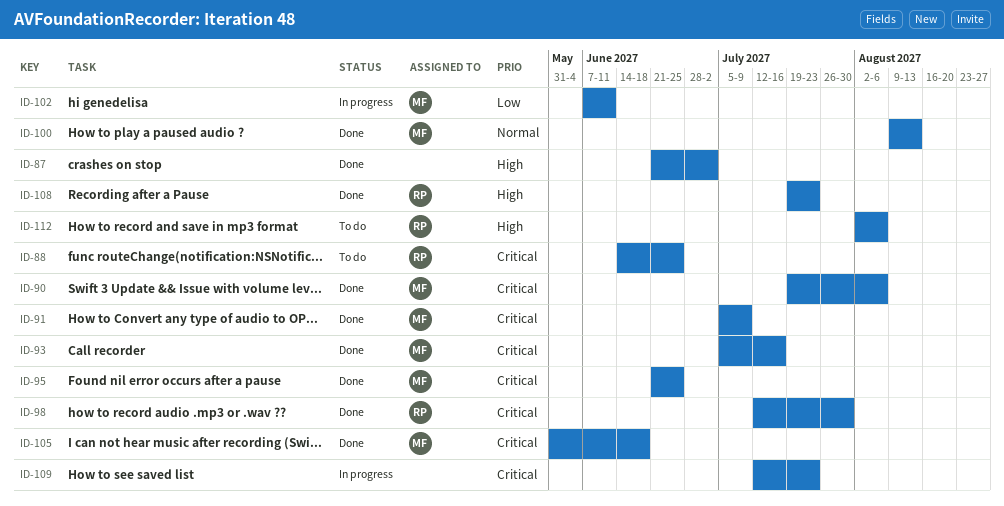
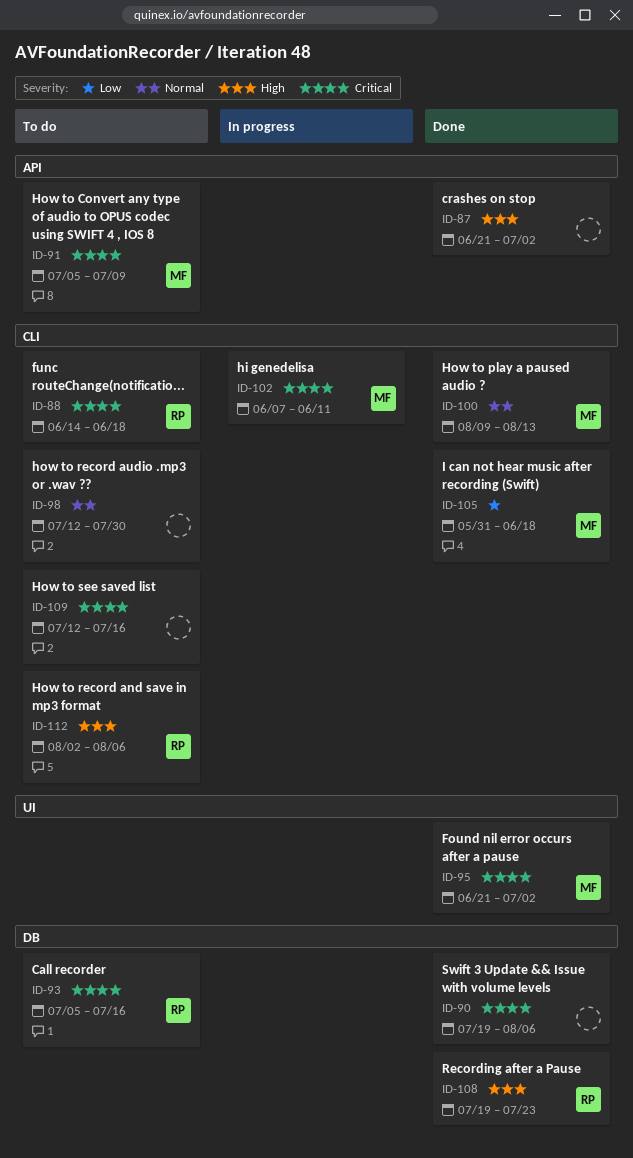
ID-88, due: Jun 25 -> Jun 18
ID-90, owner: MF -> none
ID-91, status: Done -> To do
ID-93, status: Done -> To do
ID-93, owner: MF -> RP
ID-95, due: Jun 25 -> Jul 2
ID-98, status: Done -> To do
ID-98, owner: RP -> none
ID-98, priority: Critical -> Normal
ID-102, priority: Low -> Critical
ID-105, priority: Critical -> Low
ID-109, status: In progress -> To do
ID-109, due: Jul 23 -> Jul 16

